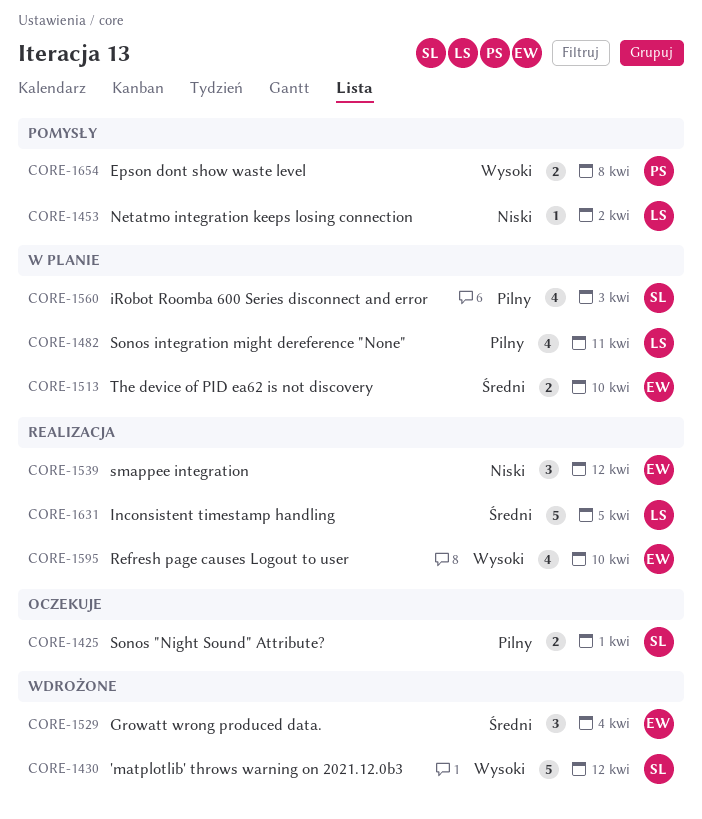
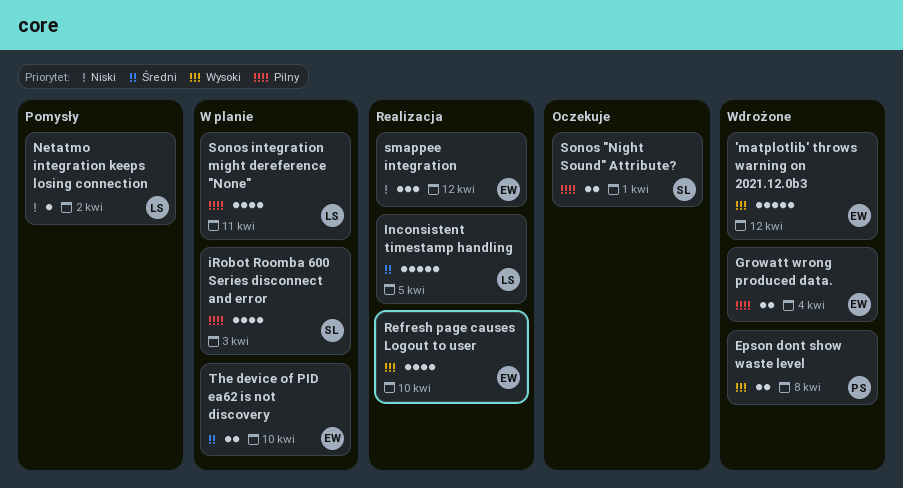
'matplotlib' throws warning on 2021.12.0b3, owner: SL -> EW
Epson dont show waste level, status: Pomysły -> Wdrożone
Growatt wrong produced data., priority: Średni -> Pilny
Growatt wrong produced data., estimate: 3 -> 2

